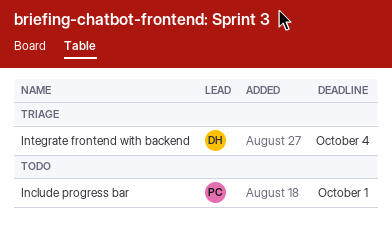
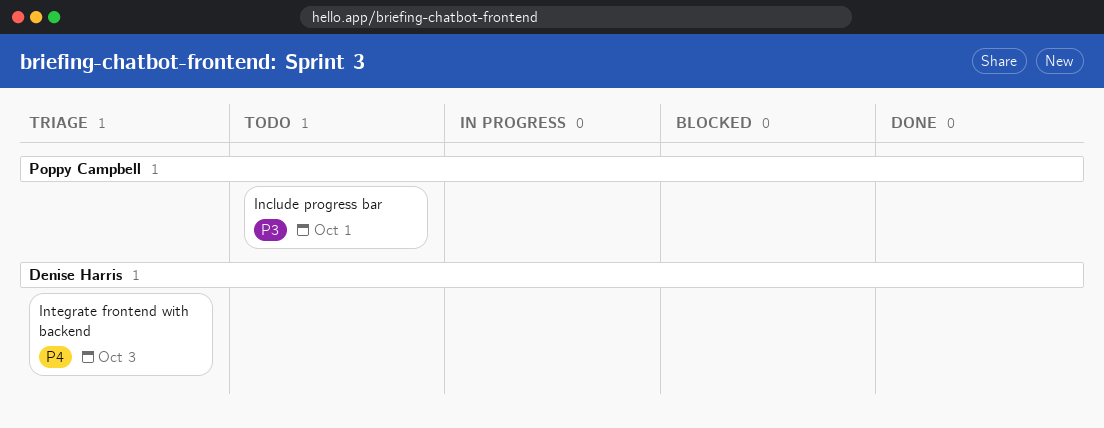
Integrate frontend with backend, due: Oct 4 -> Oct 3

